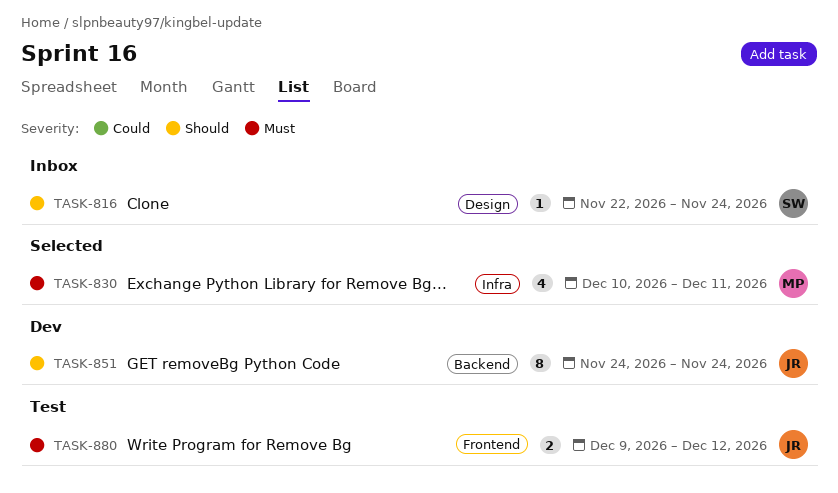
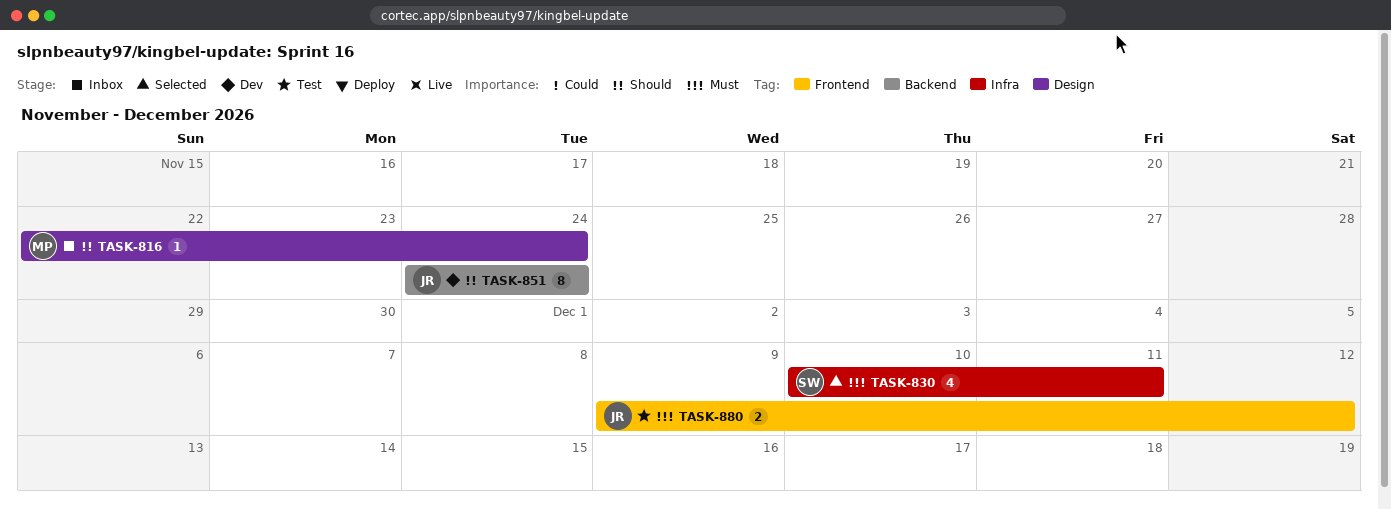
TASK-816, owner: SW -> MP
TASK-830, owner: MP -> SW

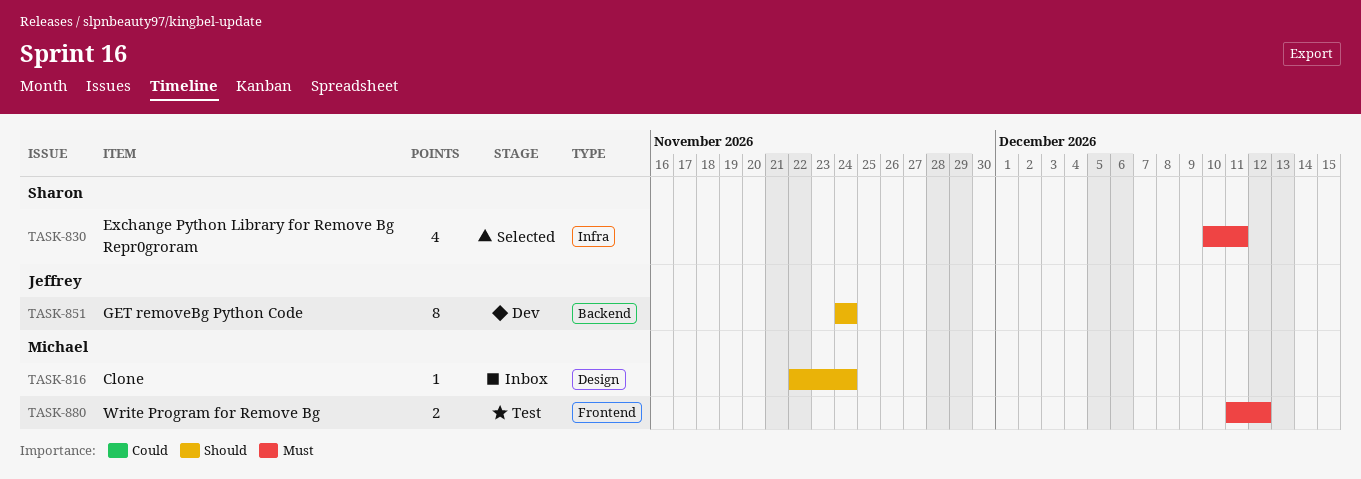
TASK-880, owner: Jeffrey -> Michael
TASK-880, start: Dec 9 -> Dec 11

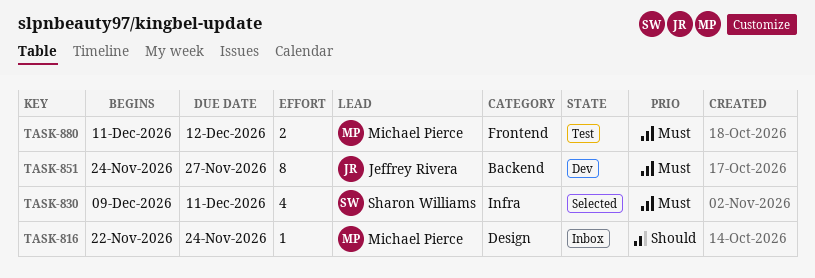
TASK-830, start: Dec 10 -> Dec 9
TASK-851, priority: Should -> Must
TASK-851, due: Nov 24 -> Nov 27

